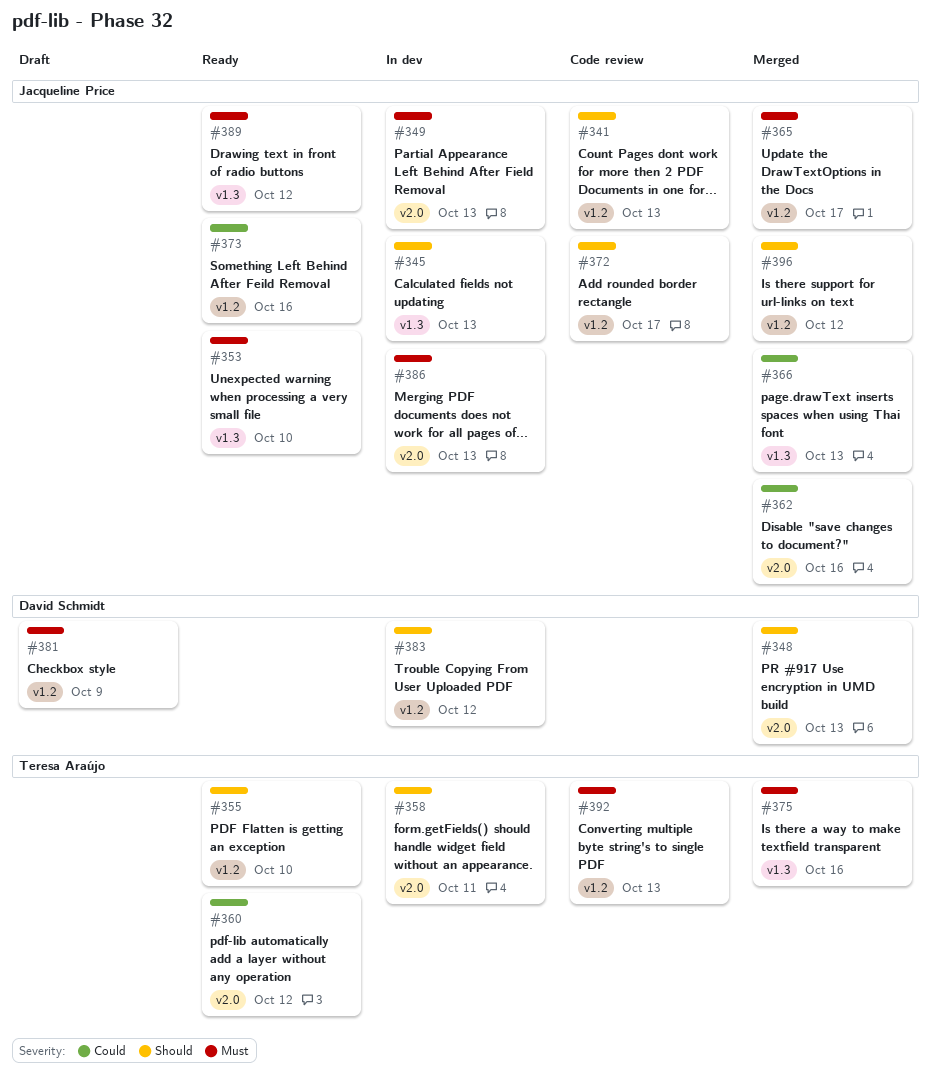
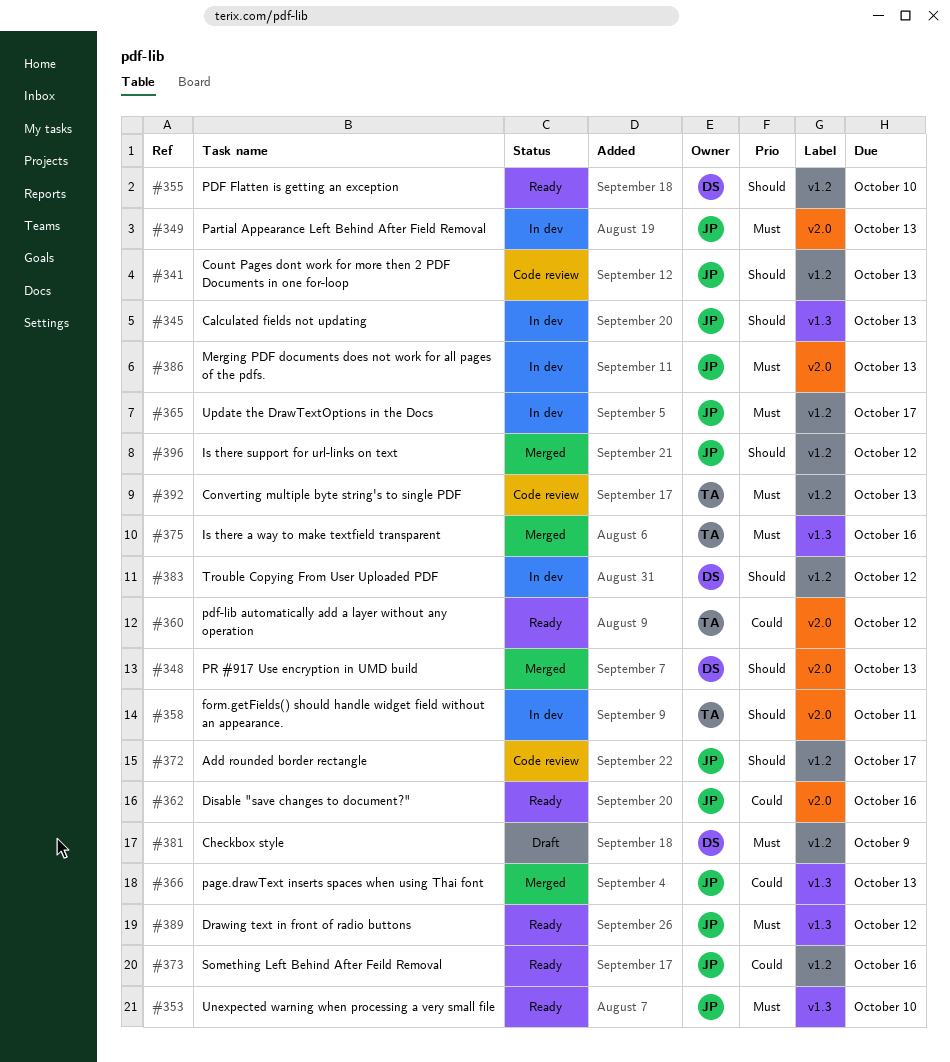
#355, owner: Teresa Araújo -> David Schmidt
#362, status: Merged -> Ready
#365, status: Merged -> In dev

